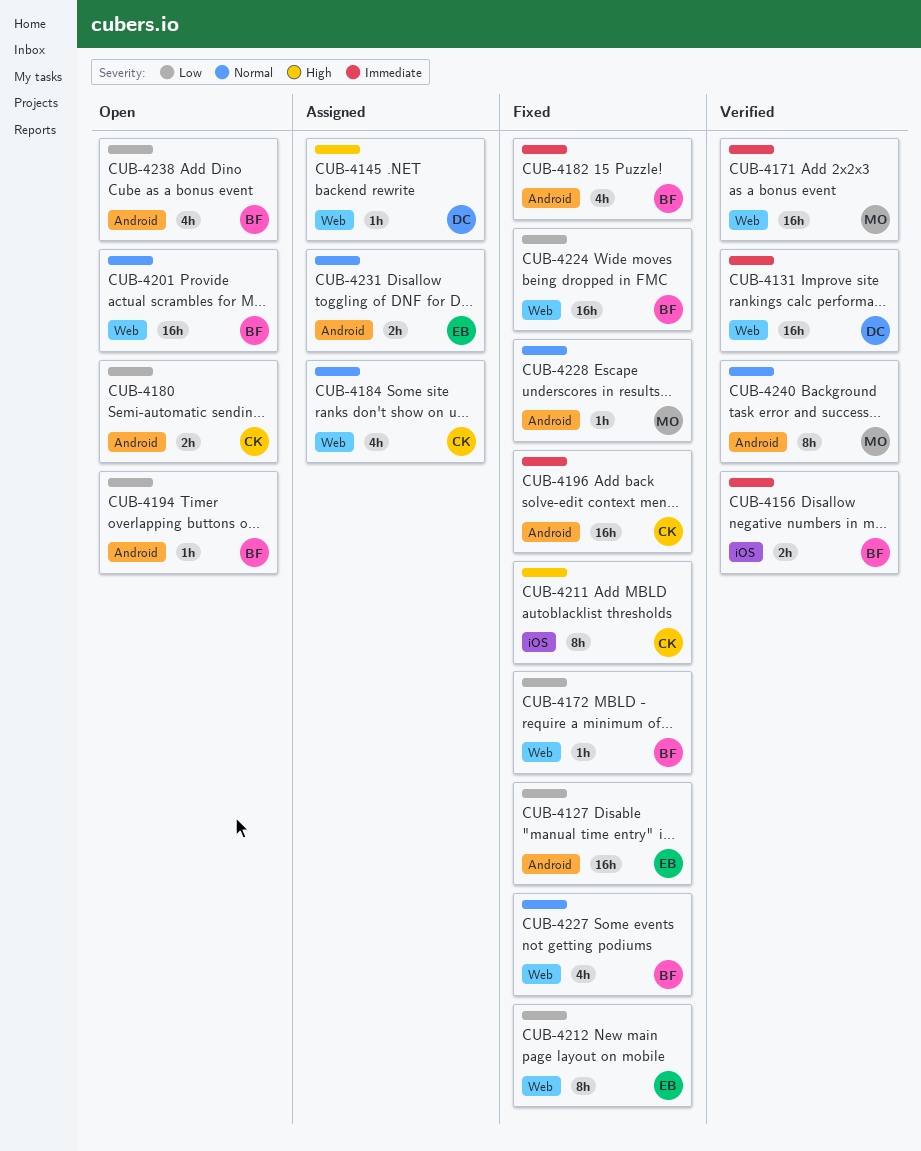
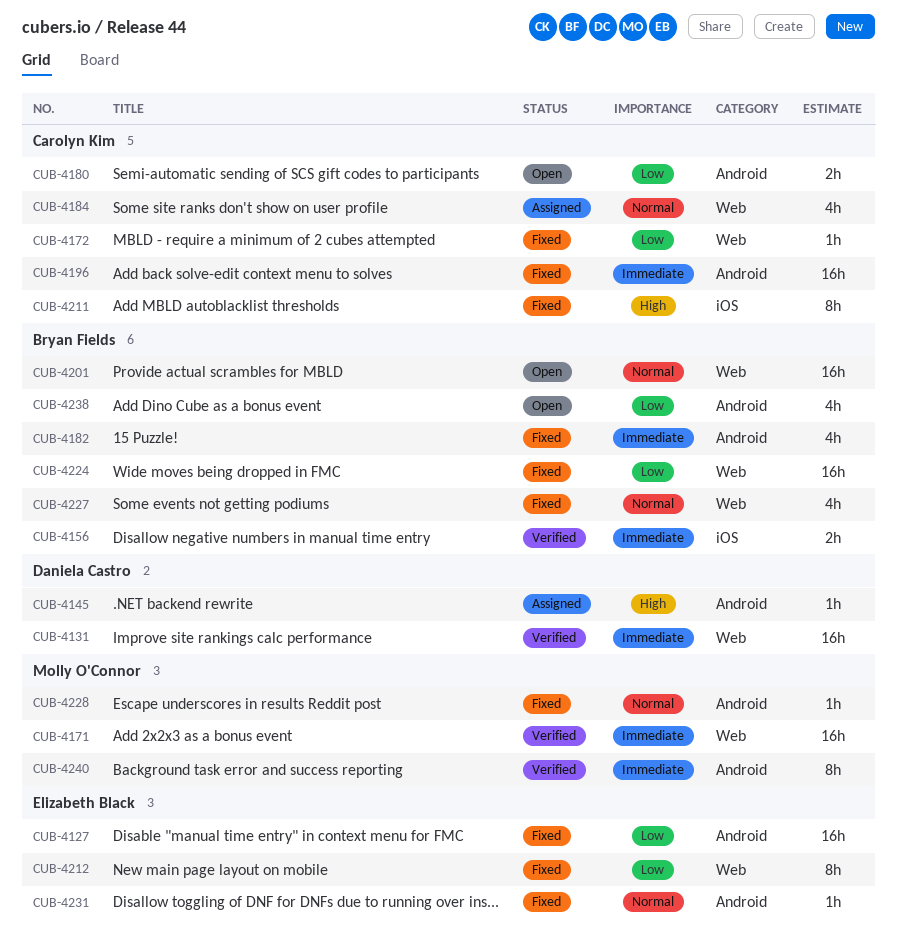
CUB-4145, label: Web -> Android
CUB-4172, owner: Bryan Fields -> Carolyn Kim
CUB-4194: present -> none
CUB-4231, status: Assigned -> Fixed
CUB-4231, estimate: 2h -> 1h
CUB-4240, priority: Normal -> Immediate

